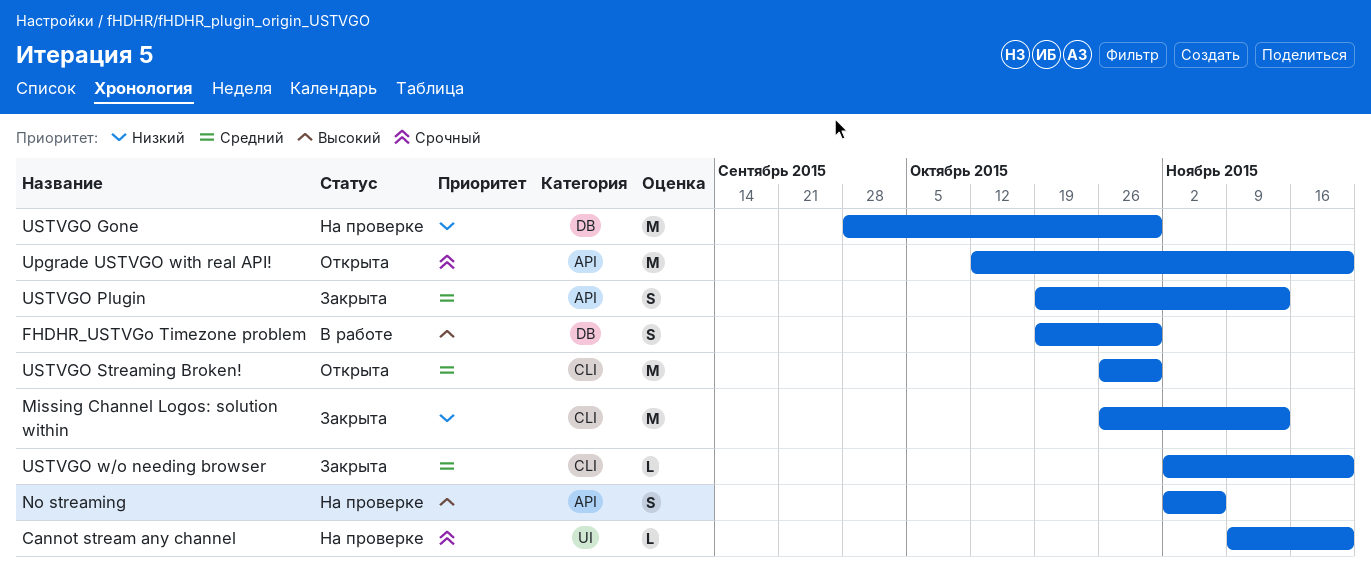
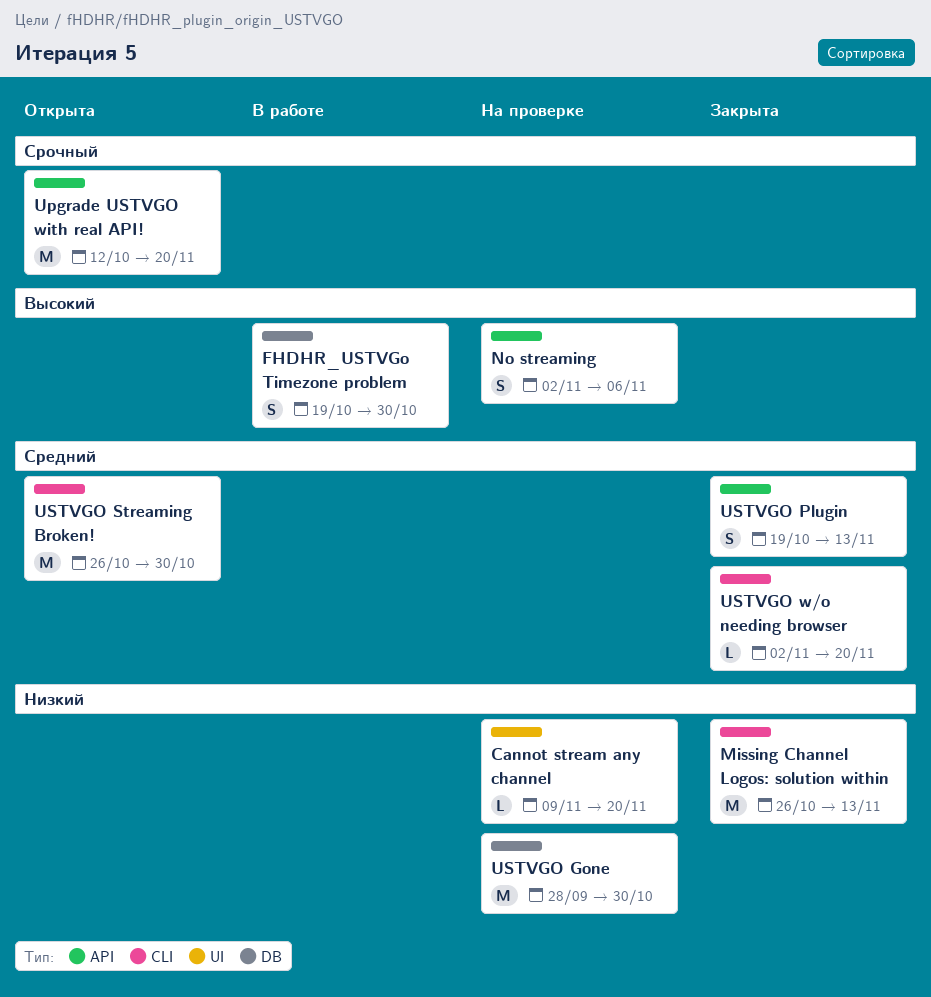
Cannot stream any channel, priority: Срочный -> Низкий

